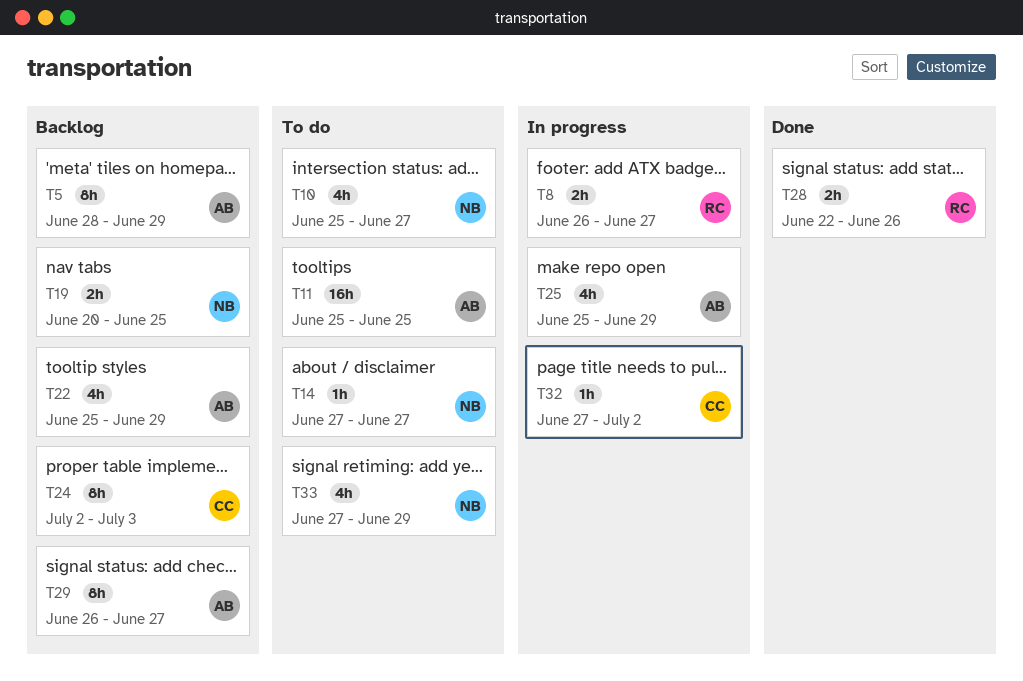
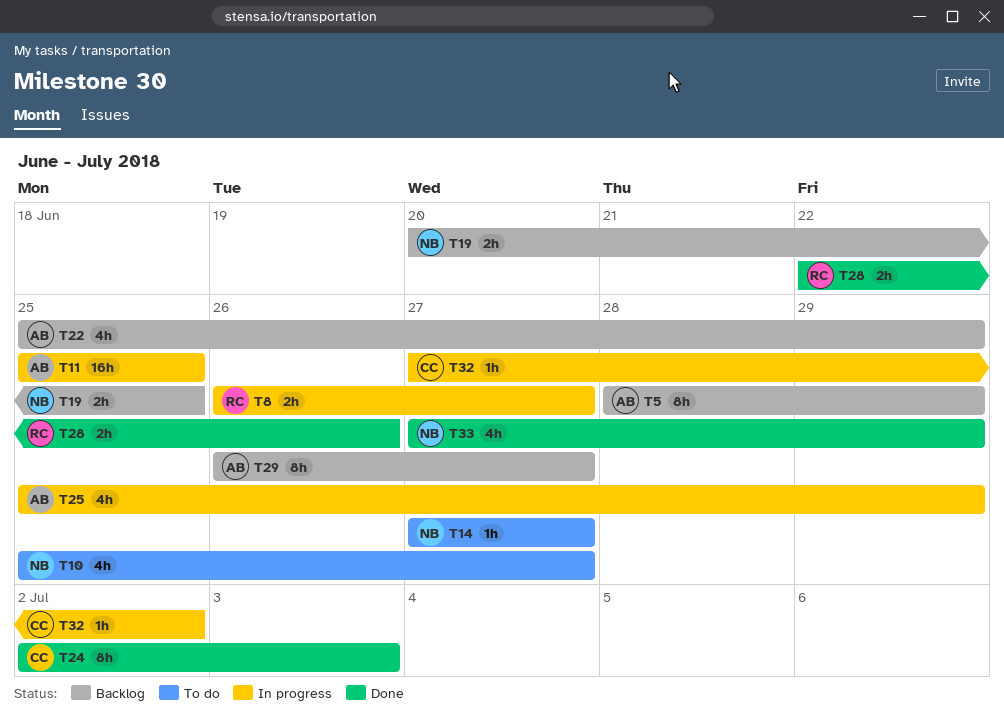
T11, status: To do -> In progress
T24, status: Backlog -> Done
T33, status: To do -> Done

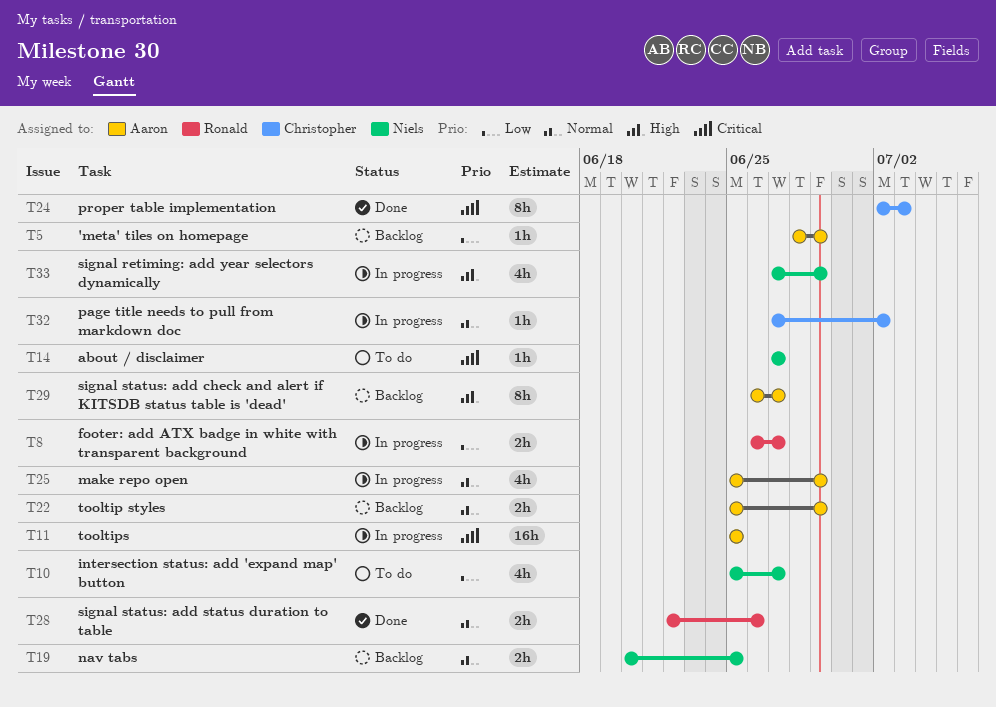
T5, estimate: 8h -> 1h
T22, estimate: 4h -> 2h
T33, status: Done -> In progress

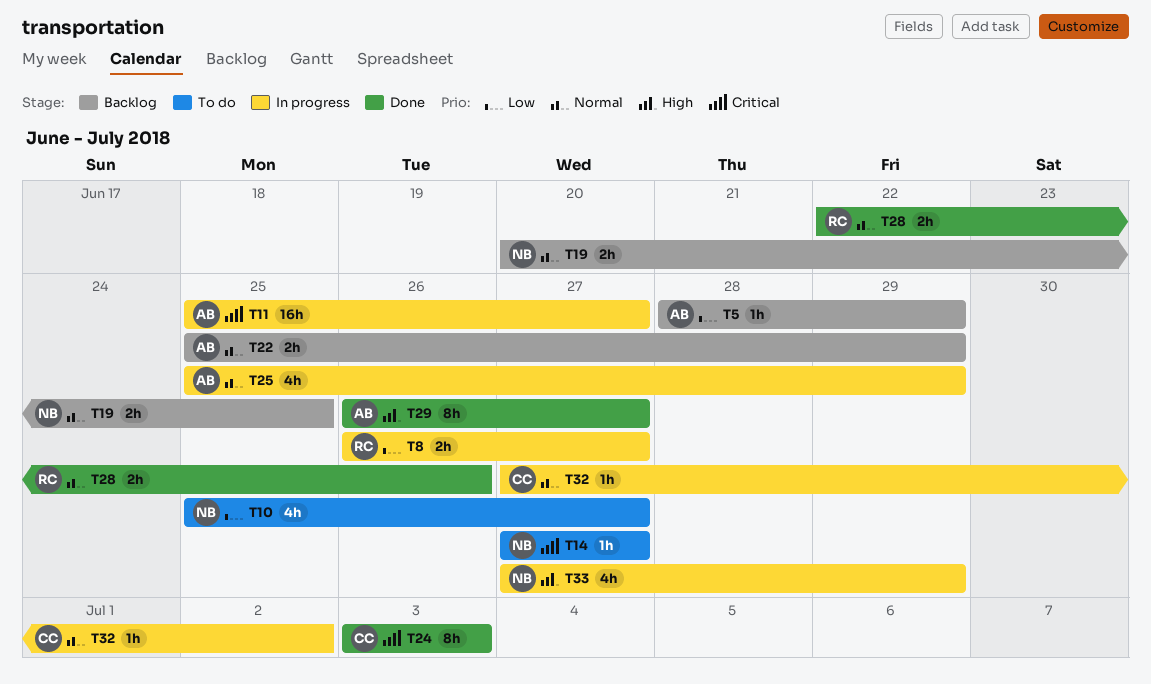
T11, due: Jun 25 -> Jun 27
T24, start: Jul 2 -> Jul 3
T29, status: Backlog -> Done

